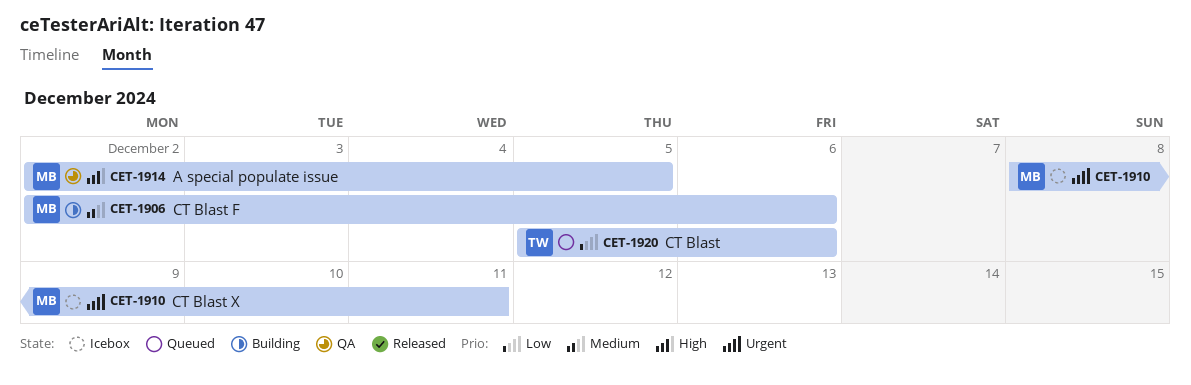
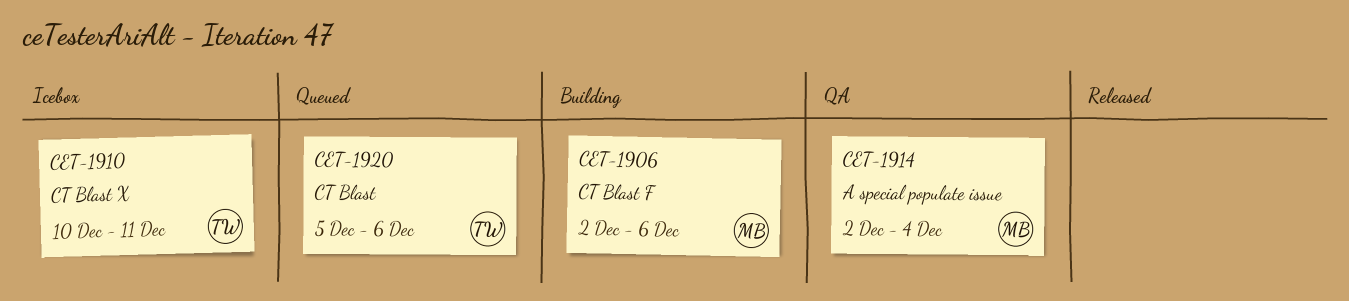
CET-1910, owner: MB -> TW
CET-1910, start: Dec 8 -> Dec 10
CET-1914, due: Dec 5 -> Dec 4

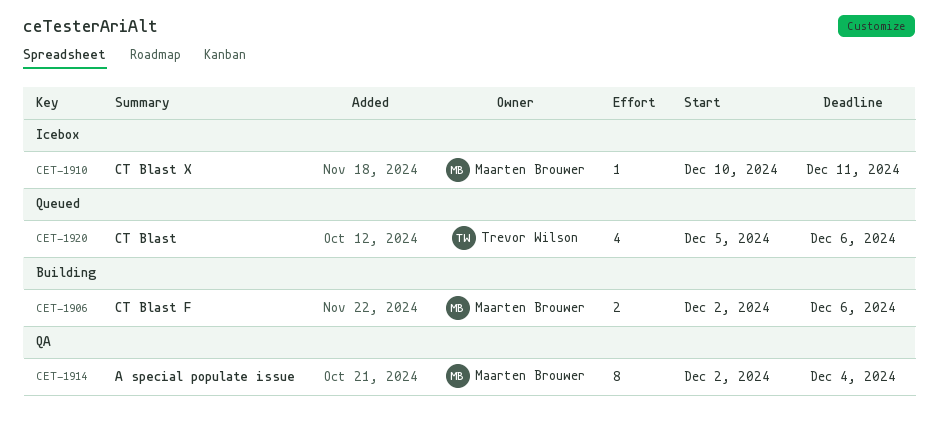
CET-1910, owner: Trevor Wilson -> Maarten Brouwer

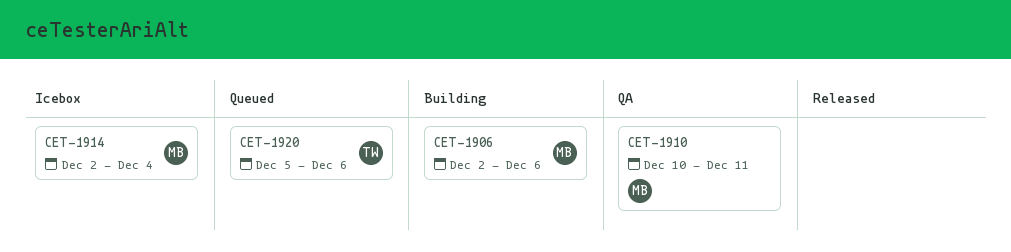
CET-1910, status: Icebox -> QA
CET-1914, status: QA -> Icebox

